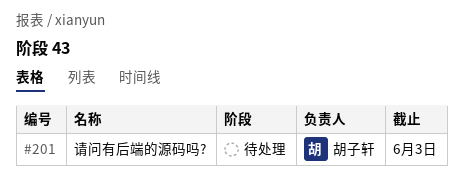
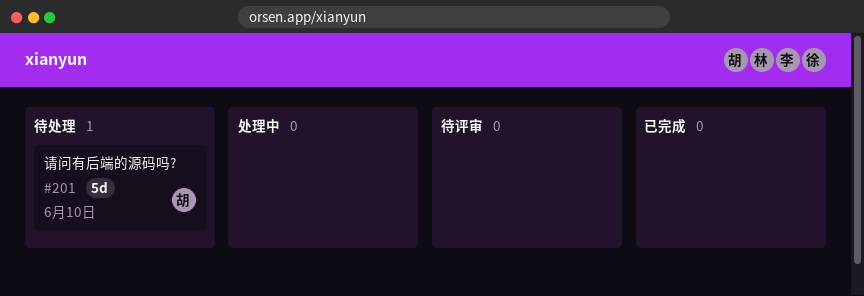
#201, due: Jun 3 -> Jun 10

